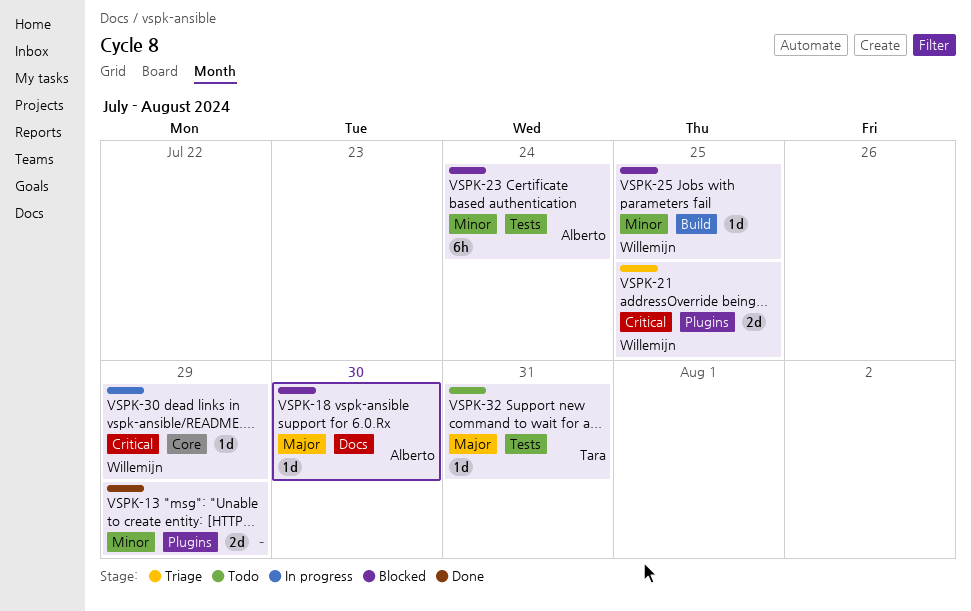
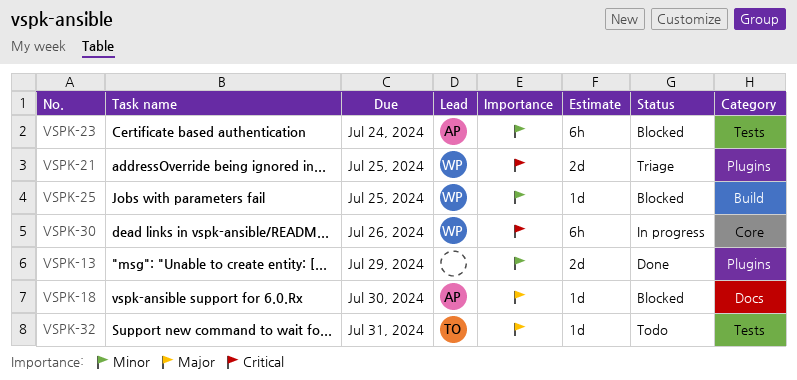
VSPK-30, estimate: 1d -> 6h
VSPK-30, due: Jul 29 -> Jul 26

